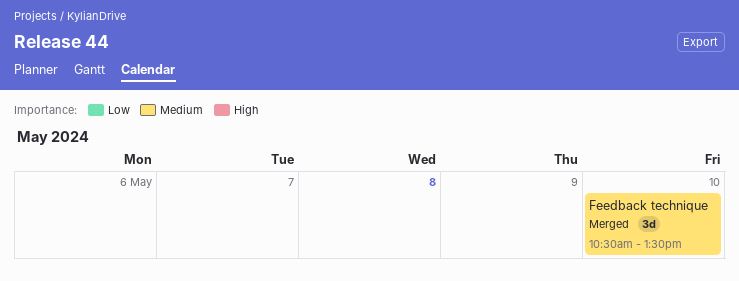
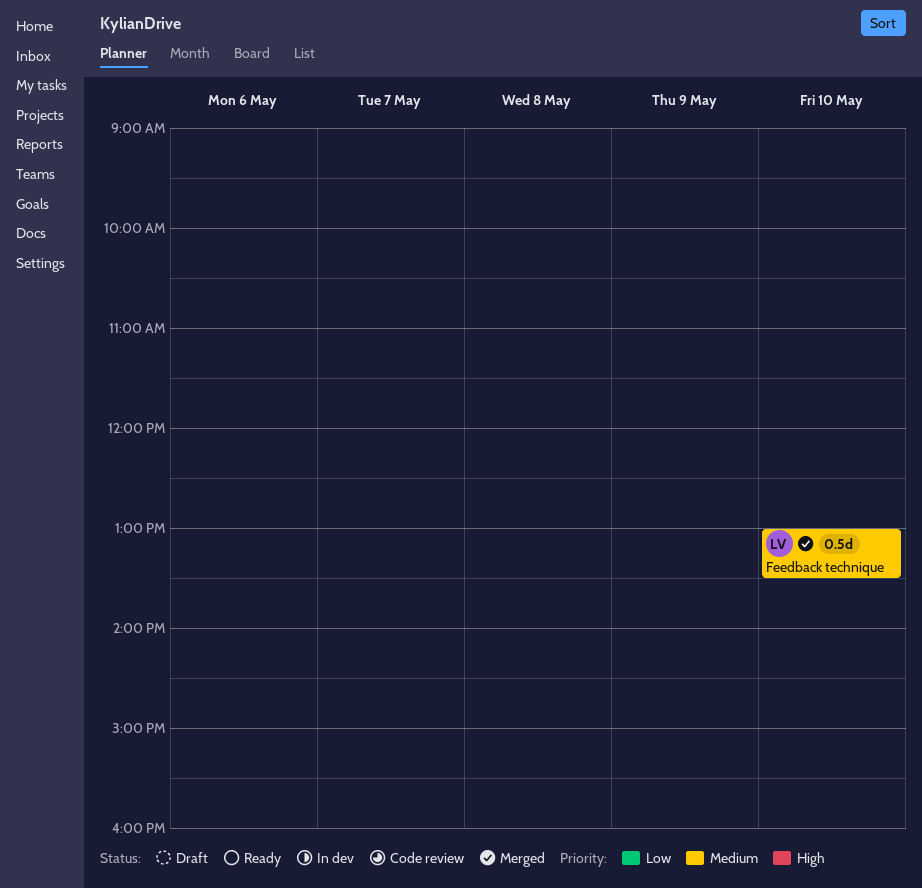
Feedback technique, estimate: 3d -> 0.5d
Feedback technique, begins: 10:30 -> 13:00

